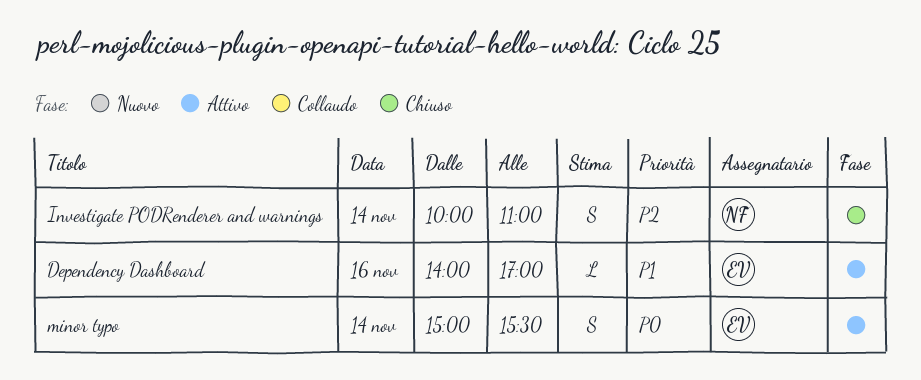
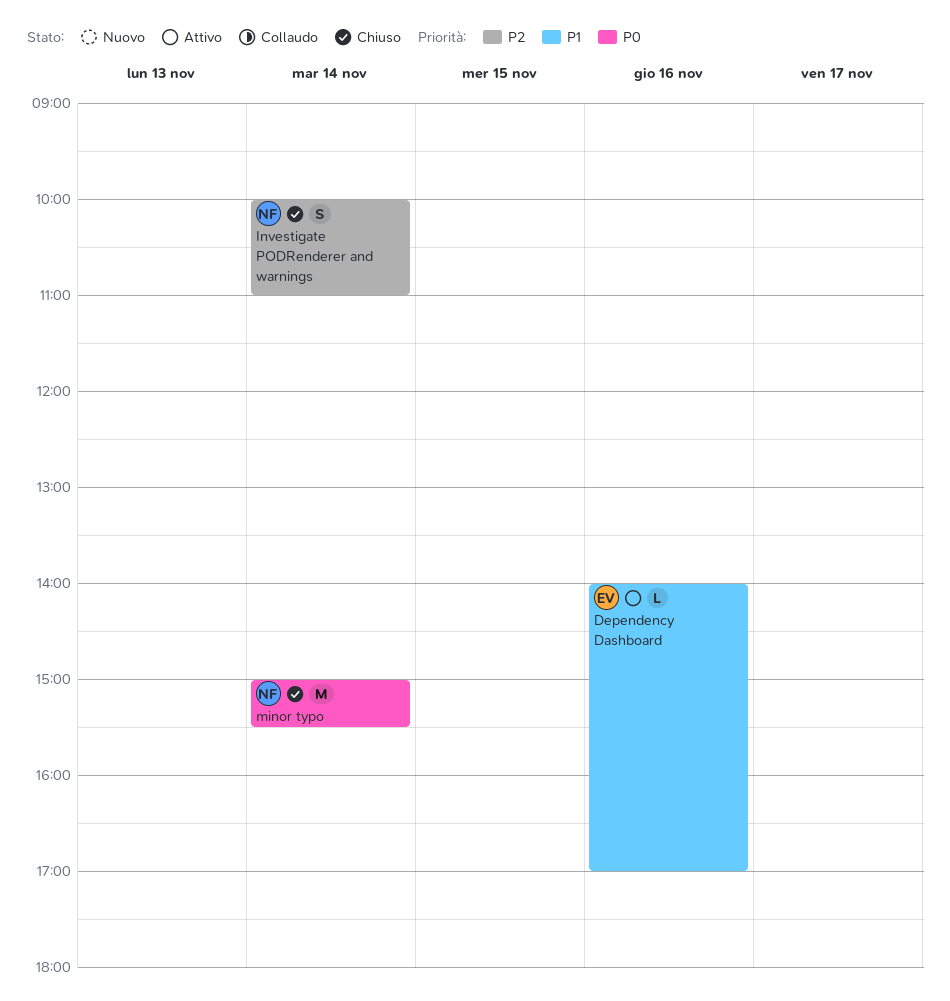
minor typo, status: Attivo -> Chiuso
minor typo, owner: EV -> NF
minor typo, estimate: S -> M

